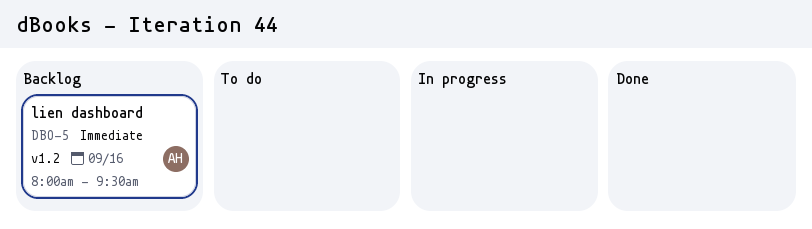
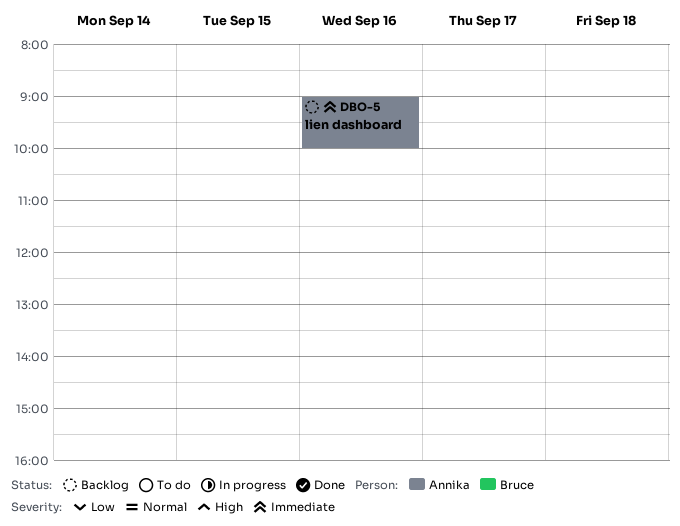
DBO-5, begins: 08:00 -> 09:00
DBO-5, ends: 09:30 -> 10:00

